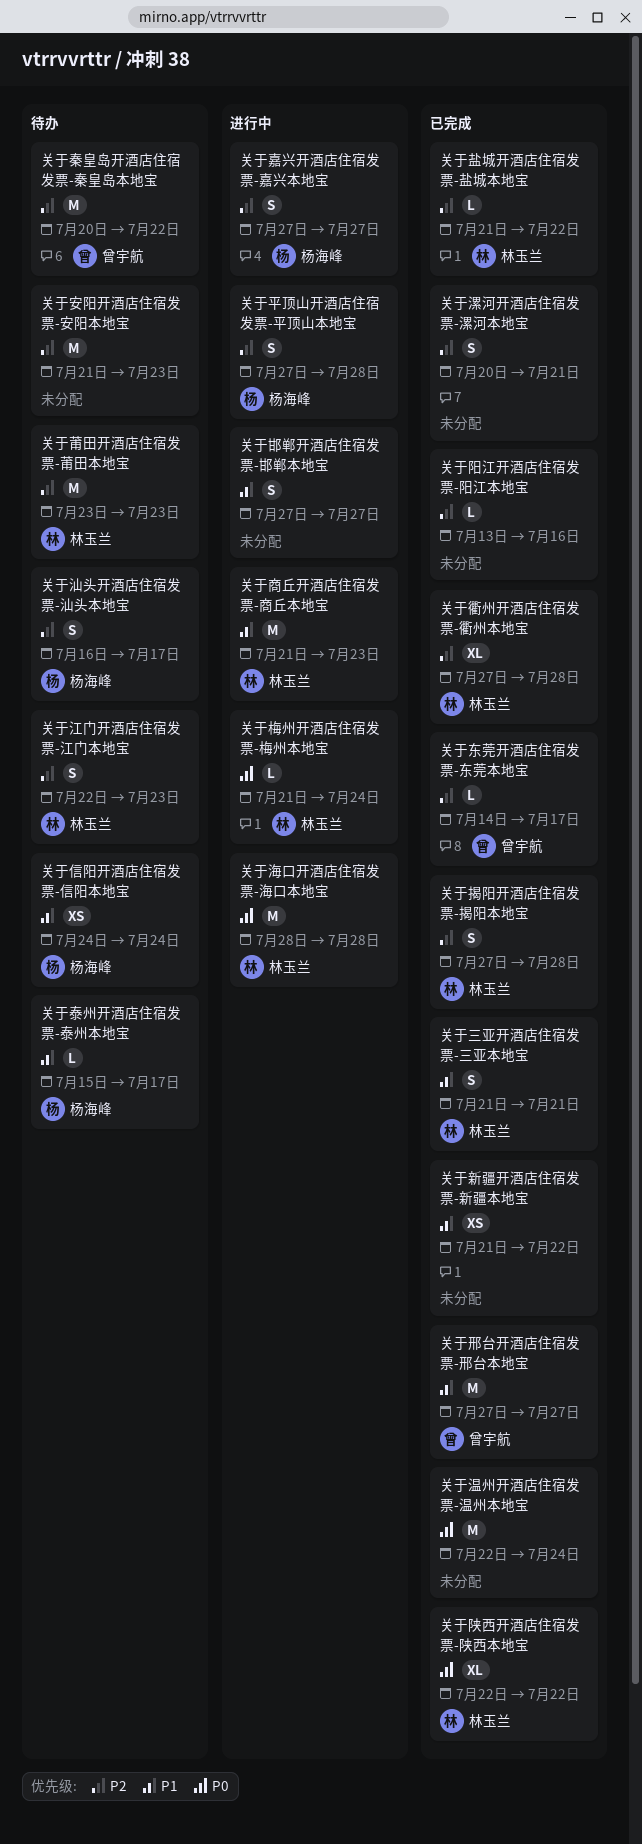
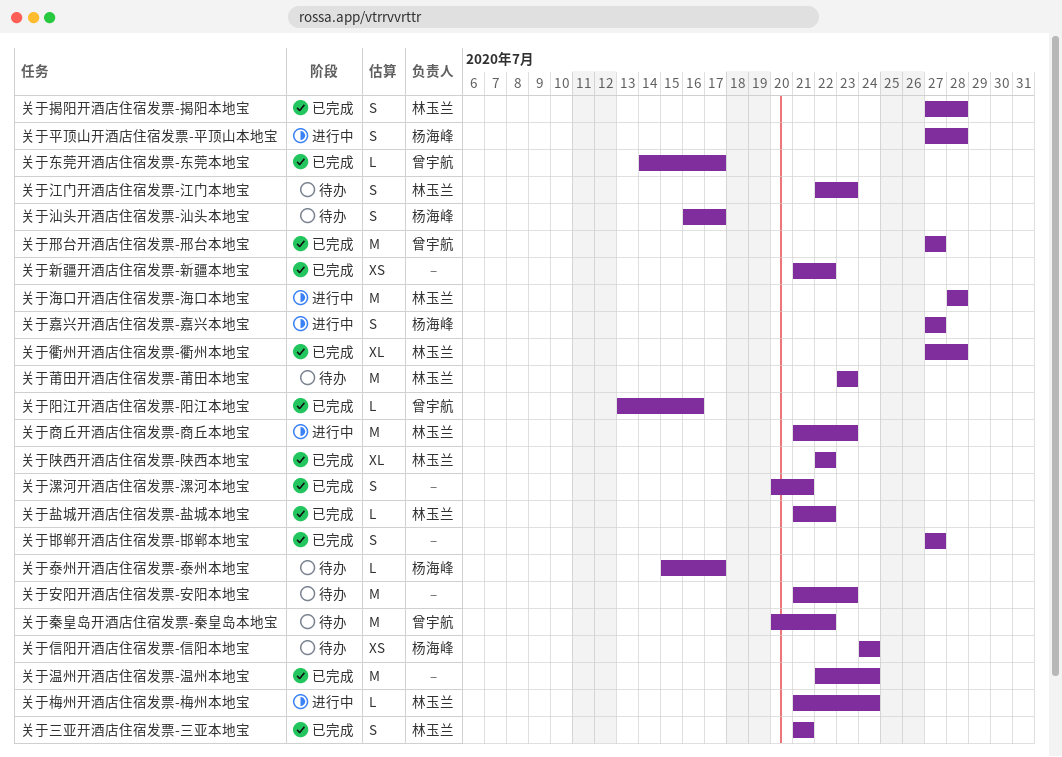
关于邯郸开酒店住宿发票-邯郸本地宝, status: 进行中 -> 已完成
关于阳江开酒店住宿发票-阳江本地宝, owner: none -> 曾宇航

